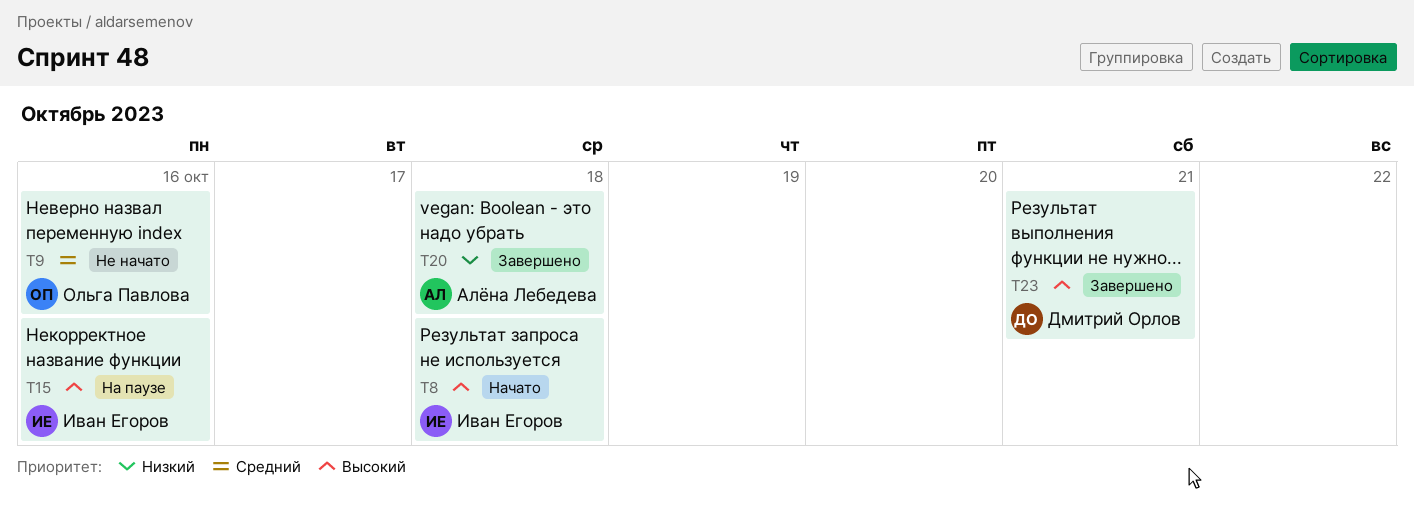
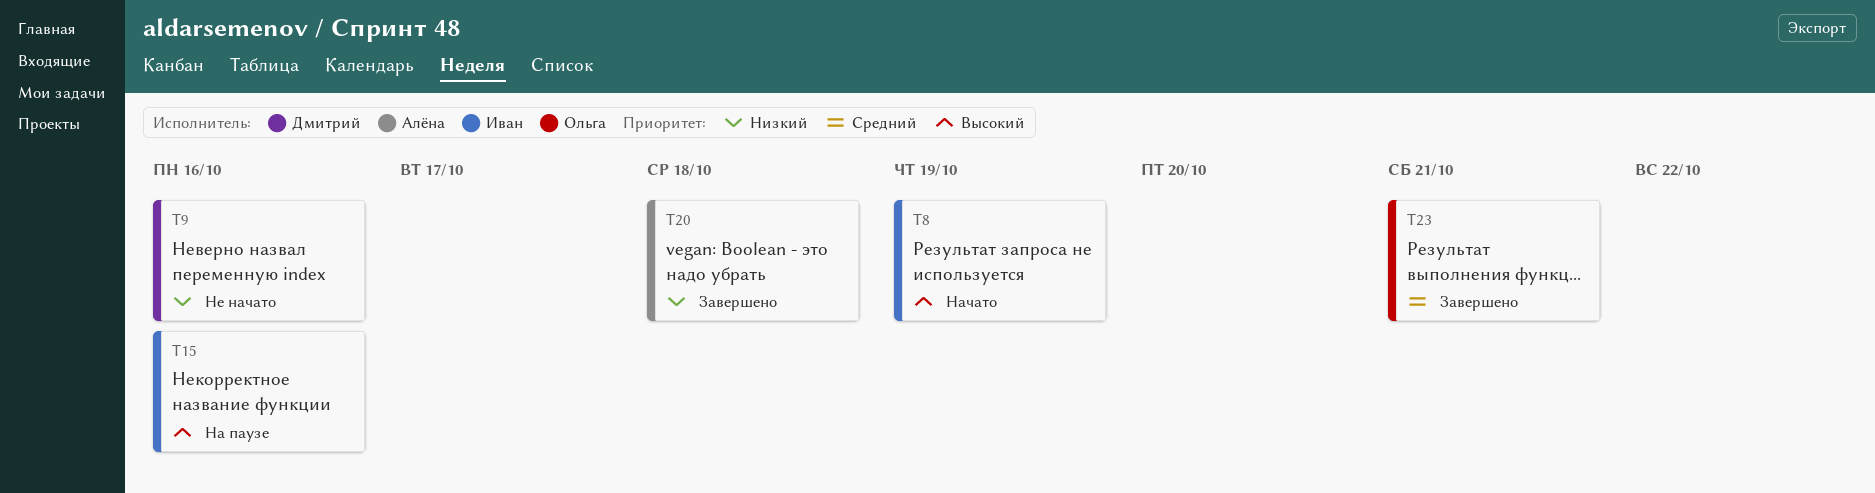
T8, due: Oct 18 -> Oct 19
T9, owner: Ольга Павлова -> Дмитрий Орлов
T9, priority: Средний -> Низкий
T23, owner: Дмитрий Орлов -> Ольга Павлова
T23, priority: Высокий -> Средний

